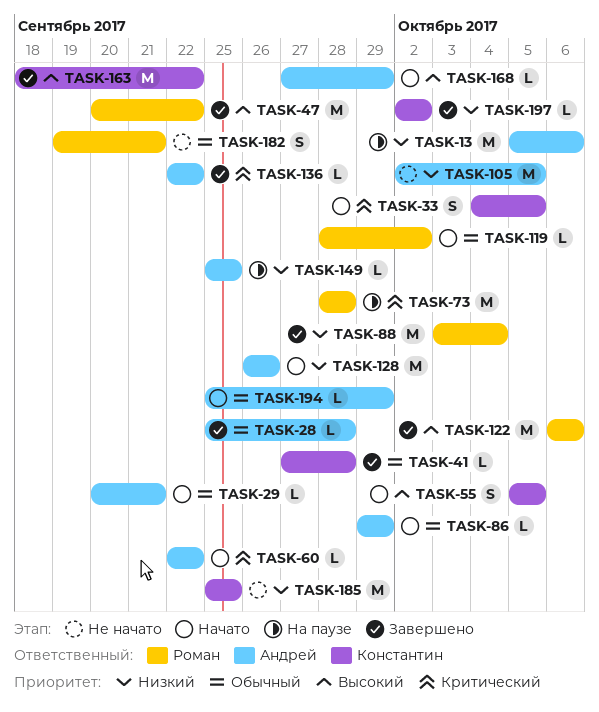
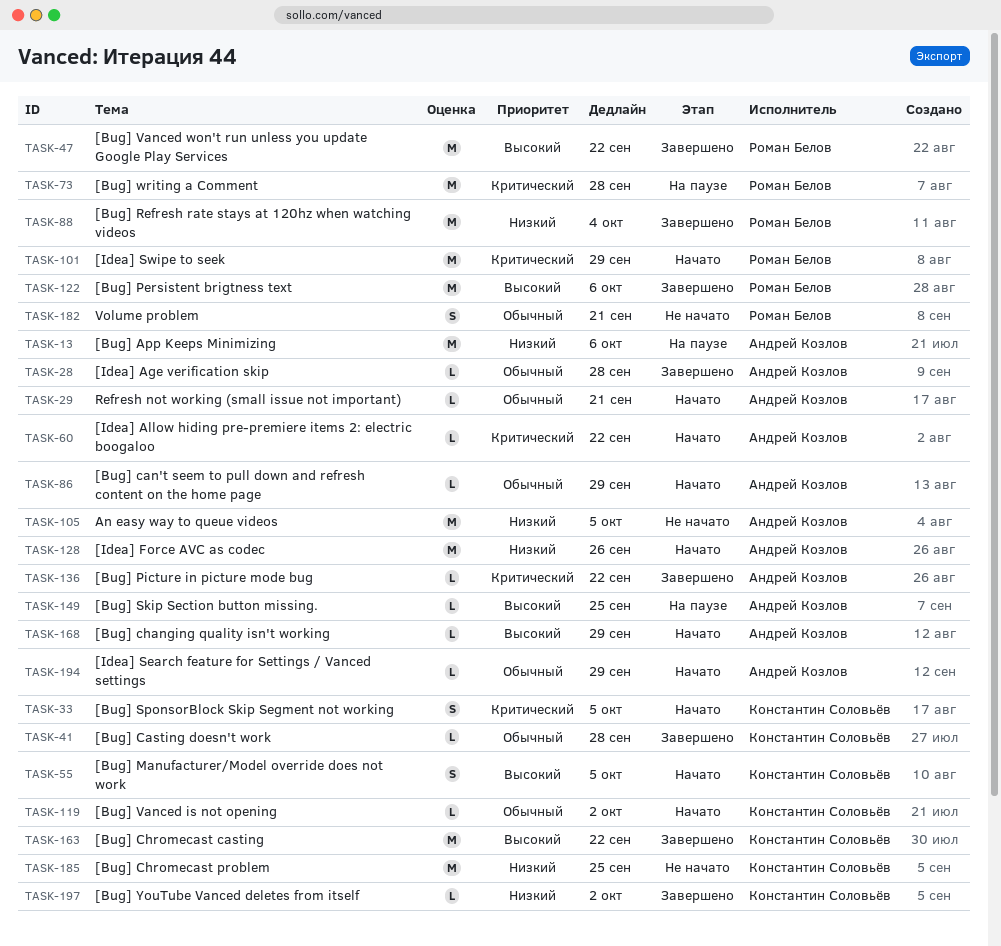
TASK-101: none -> present
TASK-119, owner: Роман Белов -> Константин Соловьёв
TASK-149, priority: Низкий -> Высокий

